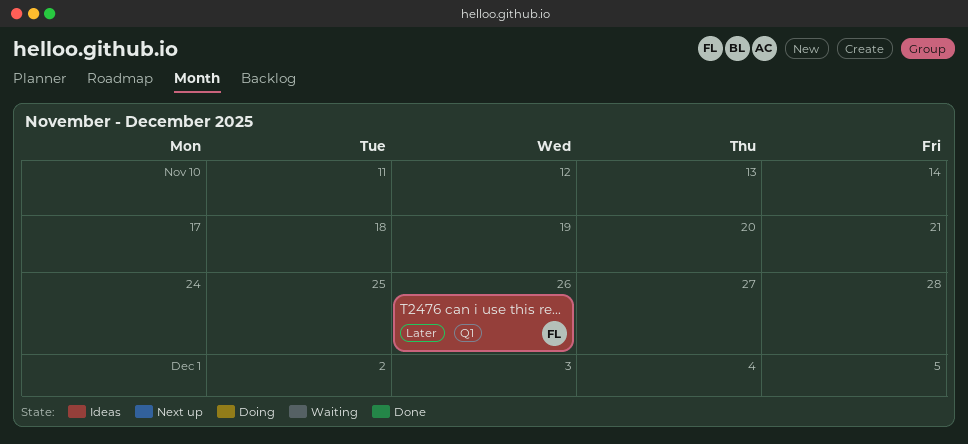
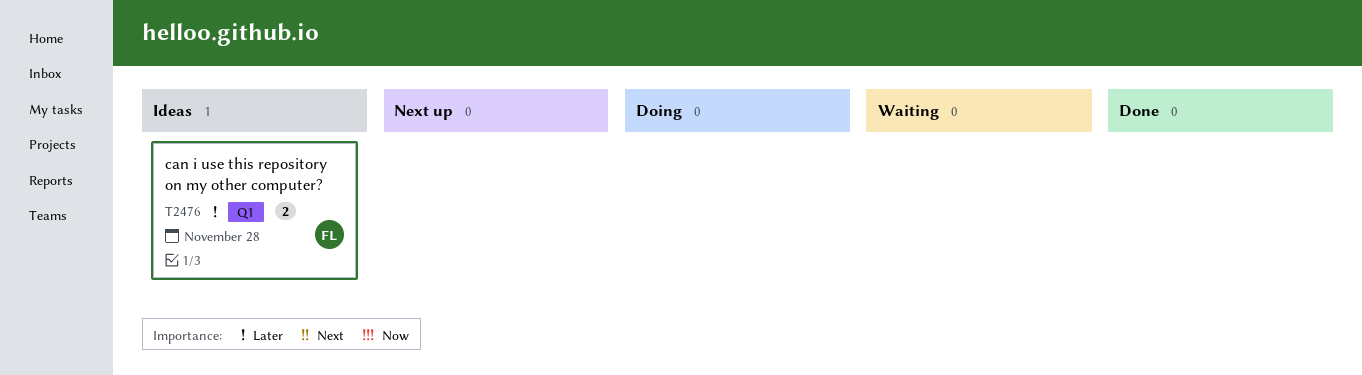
T2476, due: Nov 26 -> Nov 28

